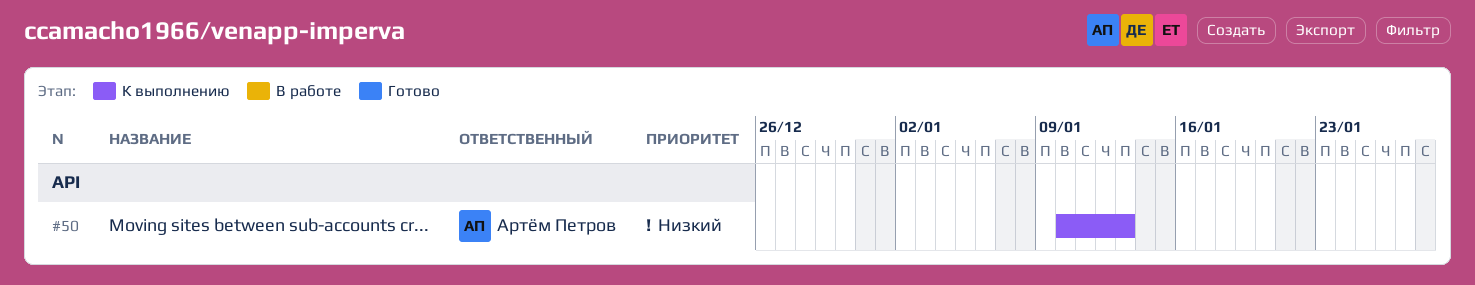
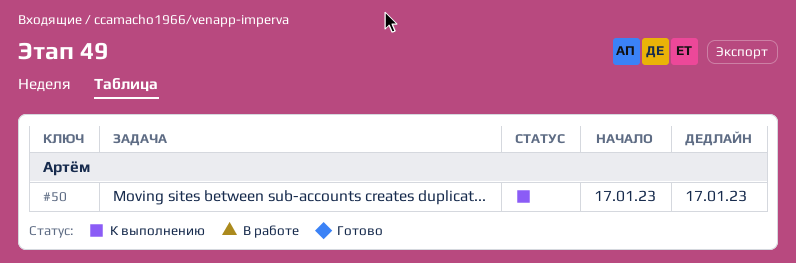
#50, start: Jan 10 -> Jan 17
#50, due: Jan 13 -> Jan 17

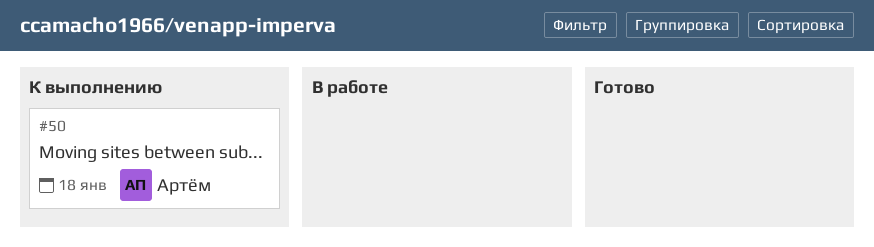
#50, due: Jan 17 -> Jan 18

